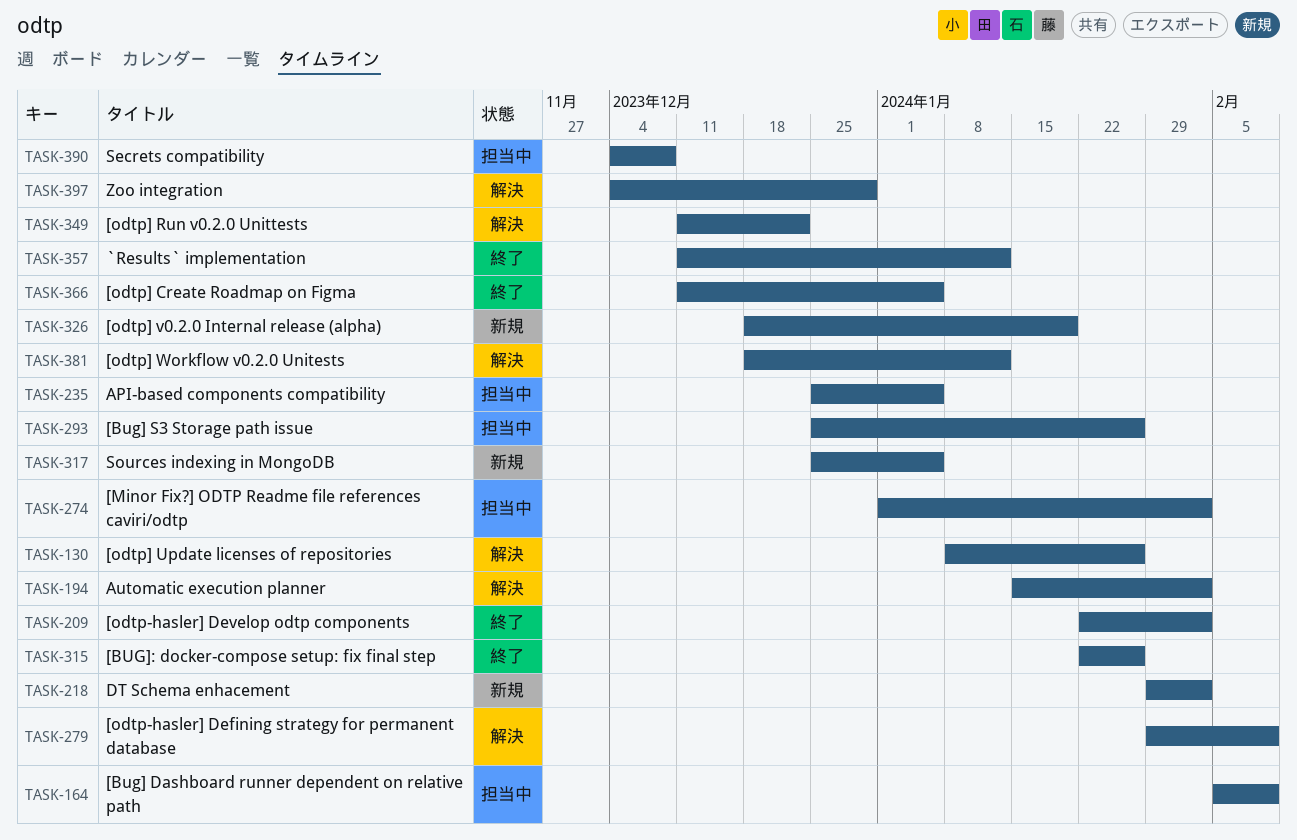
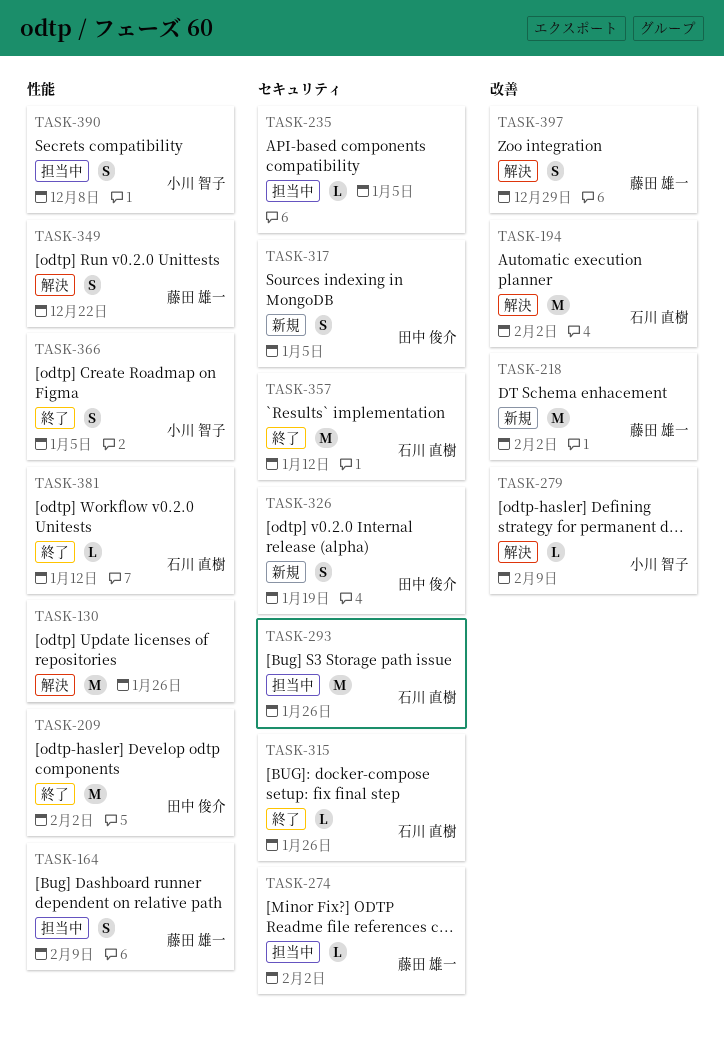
TASK-381, status: 解決 -> 終了

